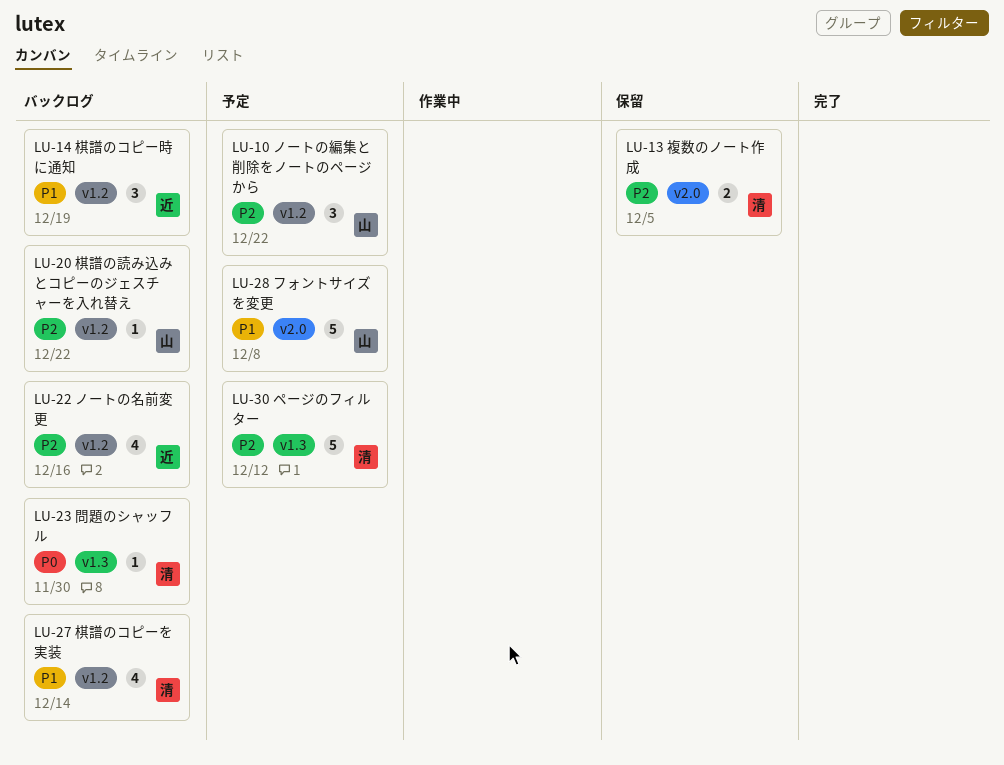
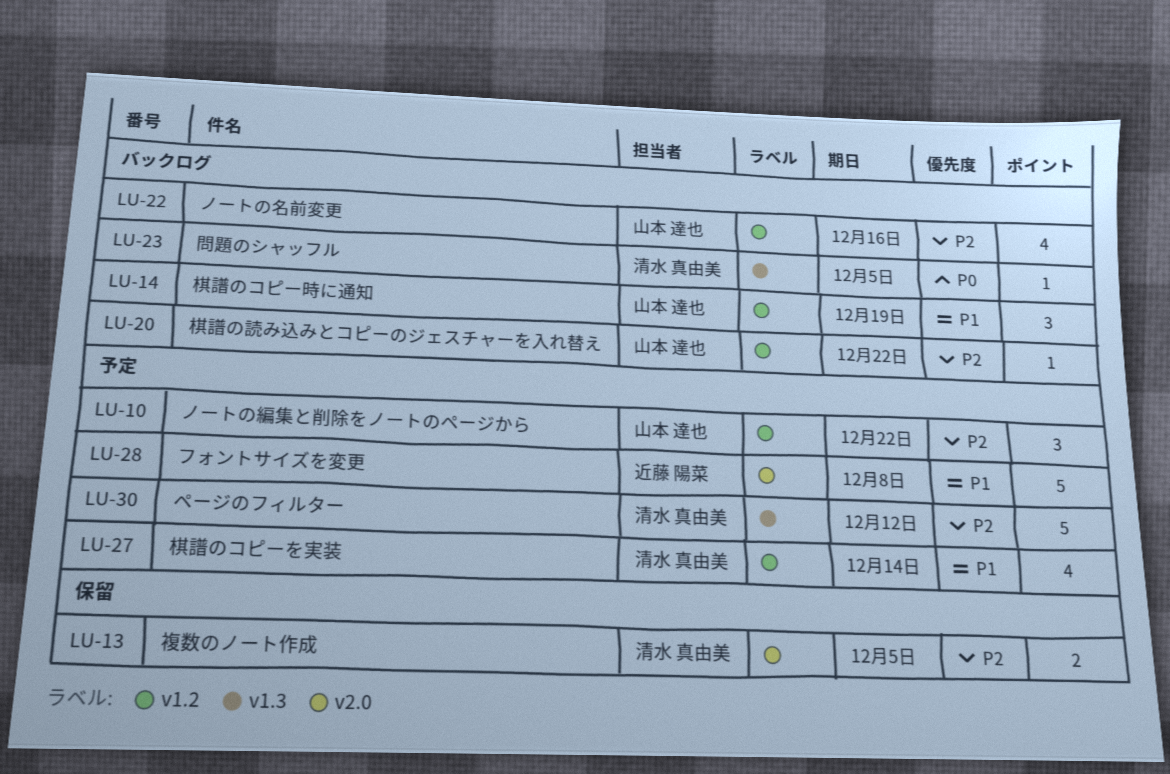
LU-14, owner: 近藤 陽菜 -> 山本 達也
LU-22, owner: 近藤 陽菜 -> 山本 達也
LU-23, due: Nov 30 -> Dec 5
LU-27, status: バックログ -> 予定
LU-28, owner: 山本 達也 -> 近藤 陽菜

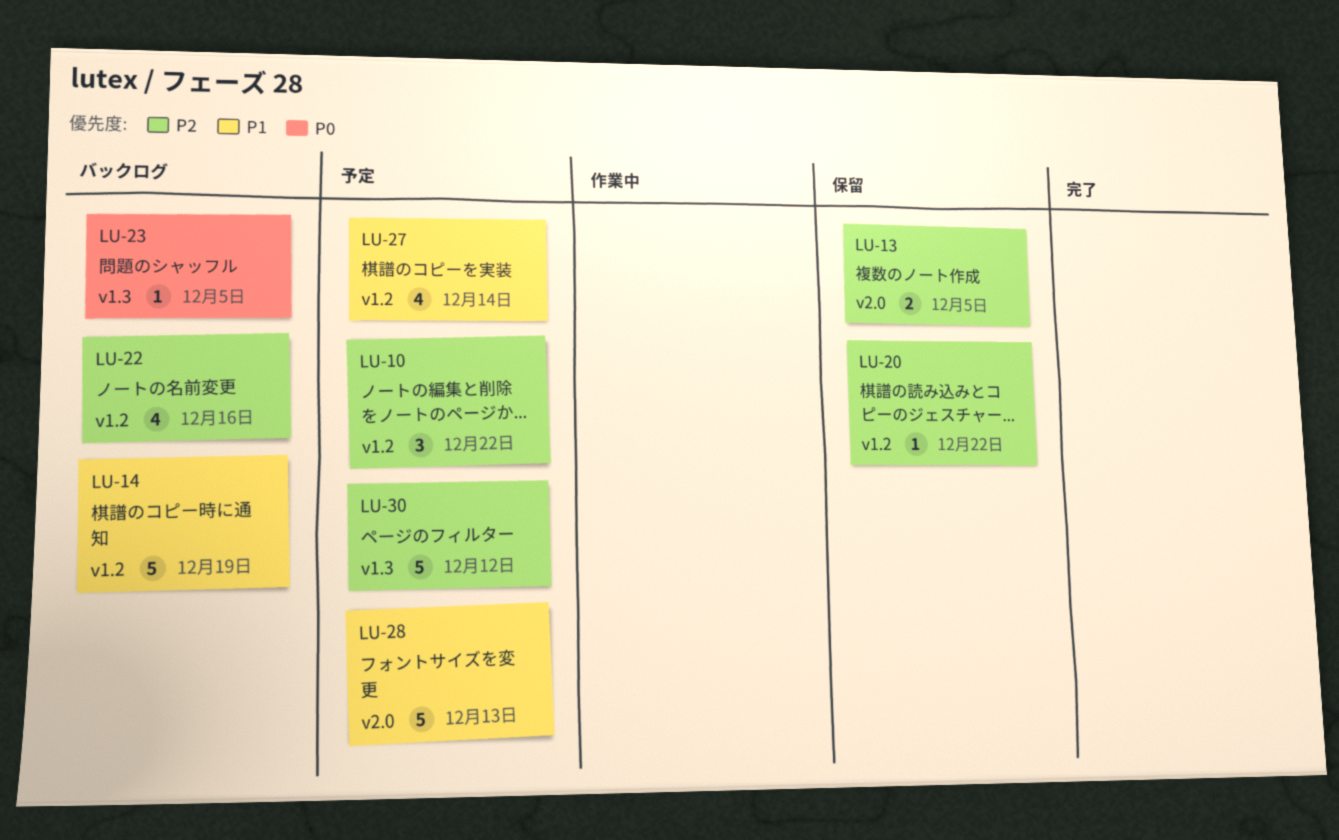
LU-14, estimate: 3 -> 5
LU-20, status: バックログ -> 保留
LU-28, due: Dec 8 -> Dec 13

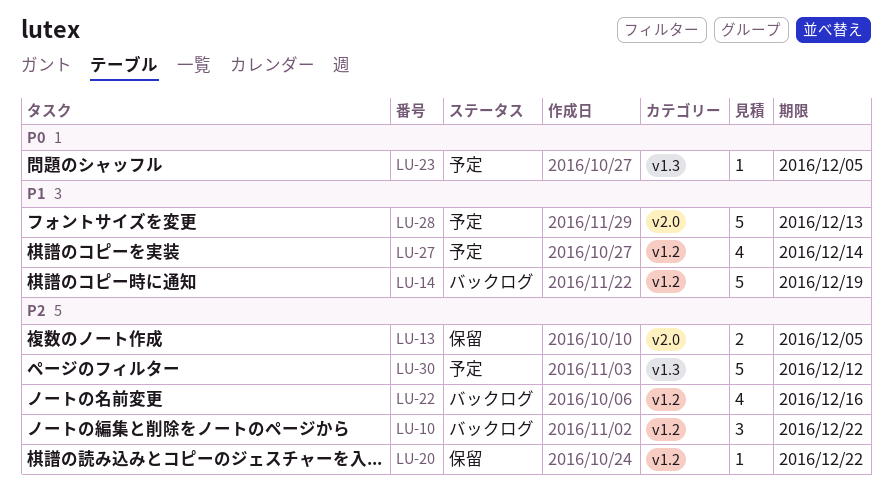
LU-10, status: 予定 -> バックログ
LU-23, status: バックログ -> 予定

